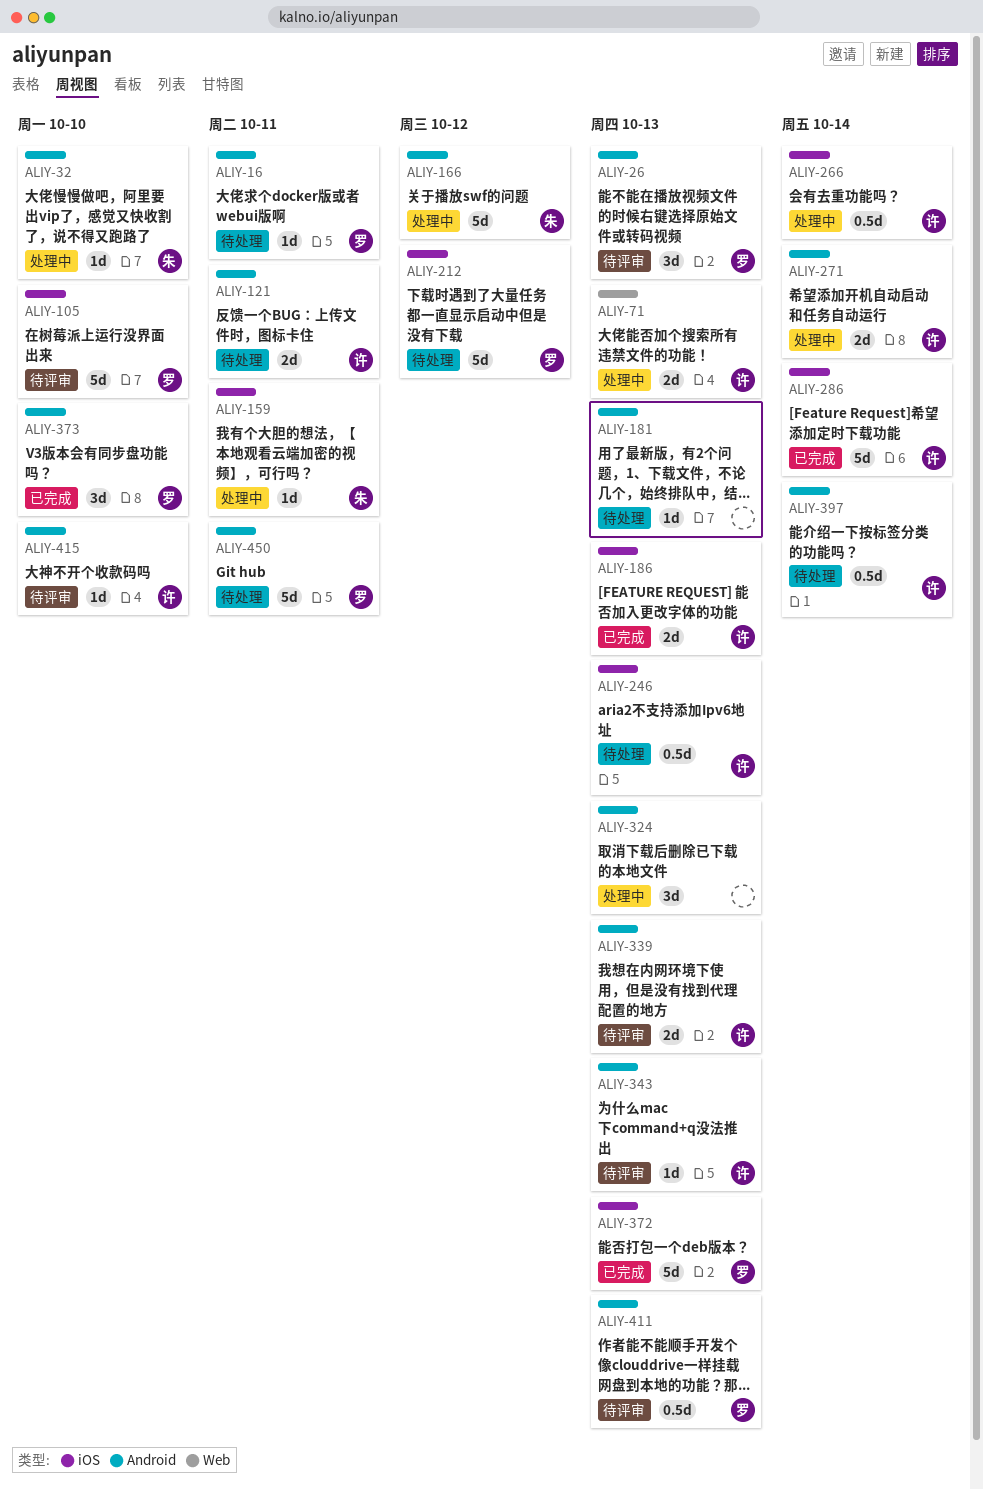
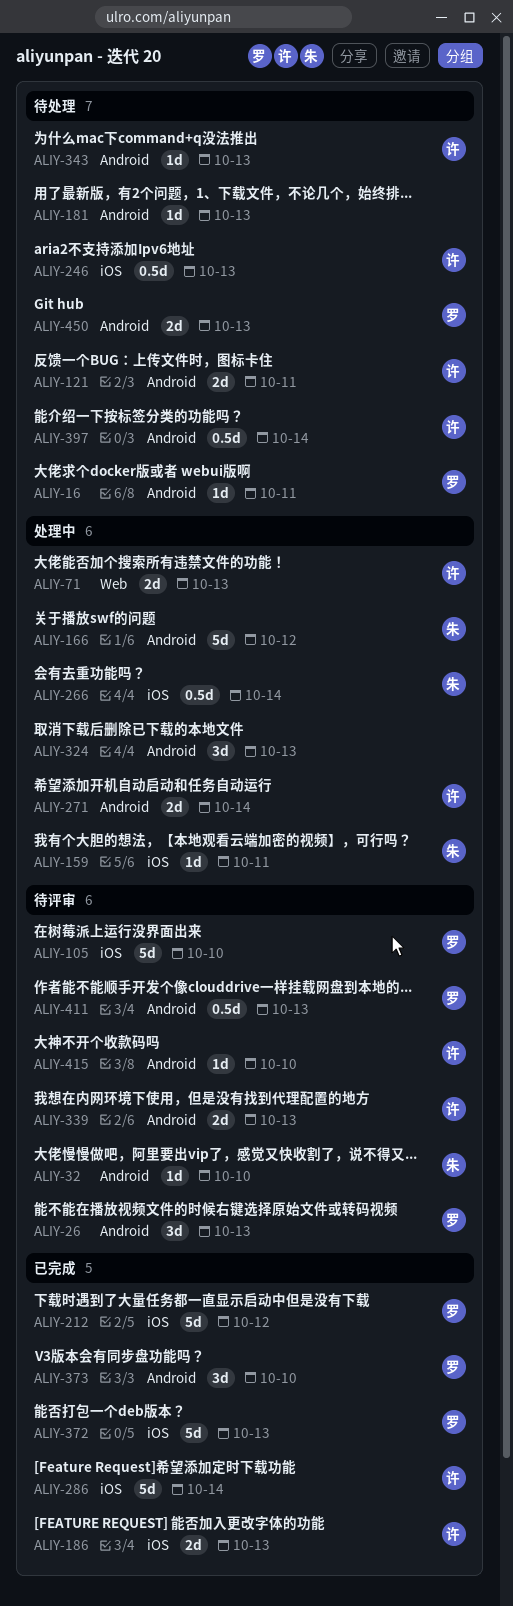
ALIY-32, status: 处理中 -> 待评审
ALIY-212, status: 待处理 -> 已完成
ALIY-266, owner: 许 -> 朱
ALIY-343, status: 待评审 -> 待处理
ALIY-450, estimate: 5d -> 2d
ALIY-450, due: Oct 11 -> Oct 13

